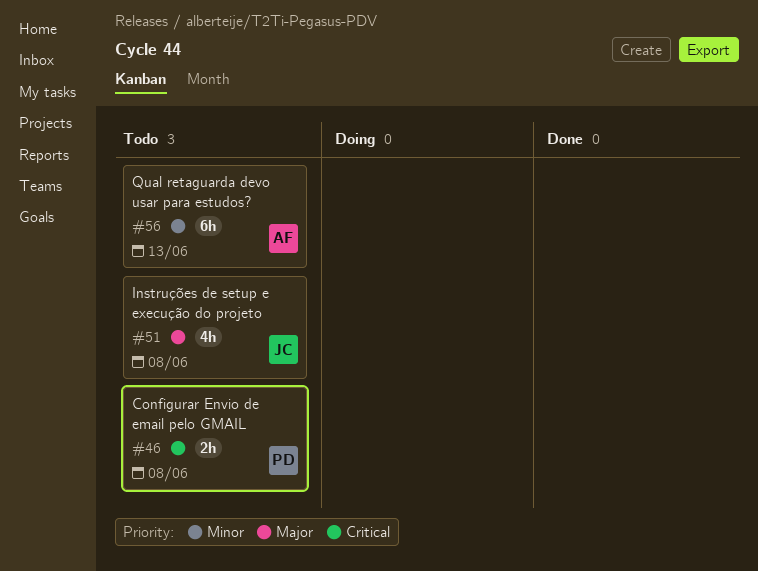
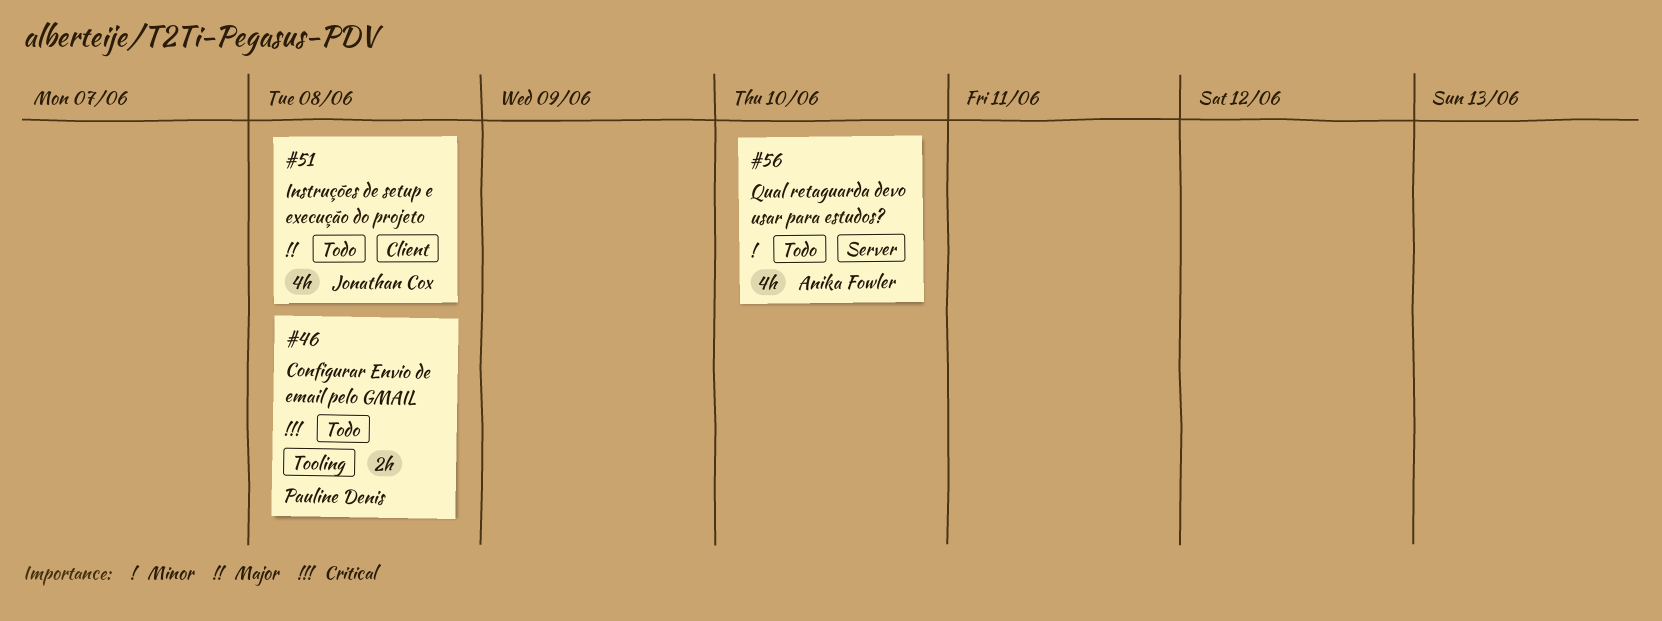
#56, estimate: 6h -> 4h
#56, due: Jun 13 -> Jun 10

